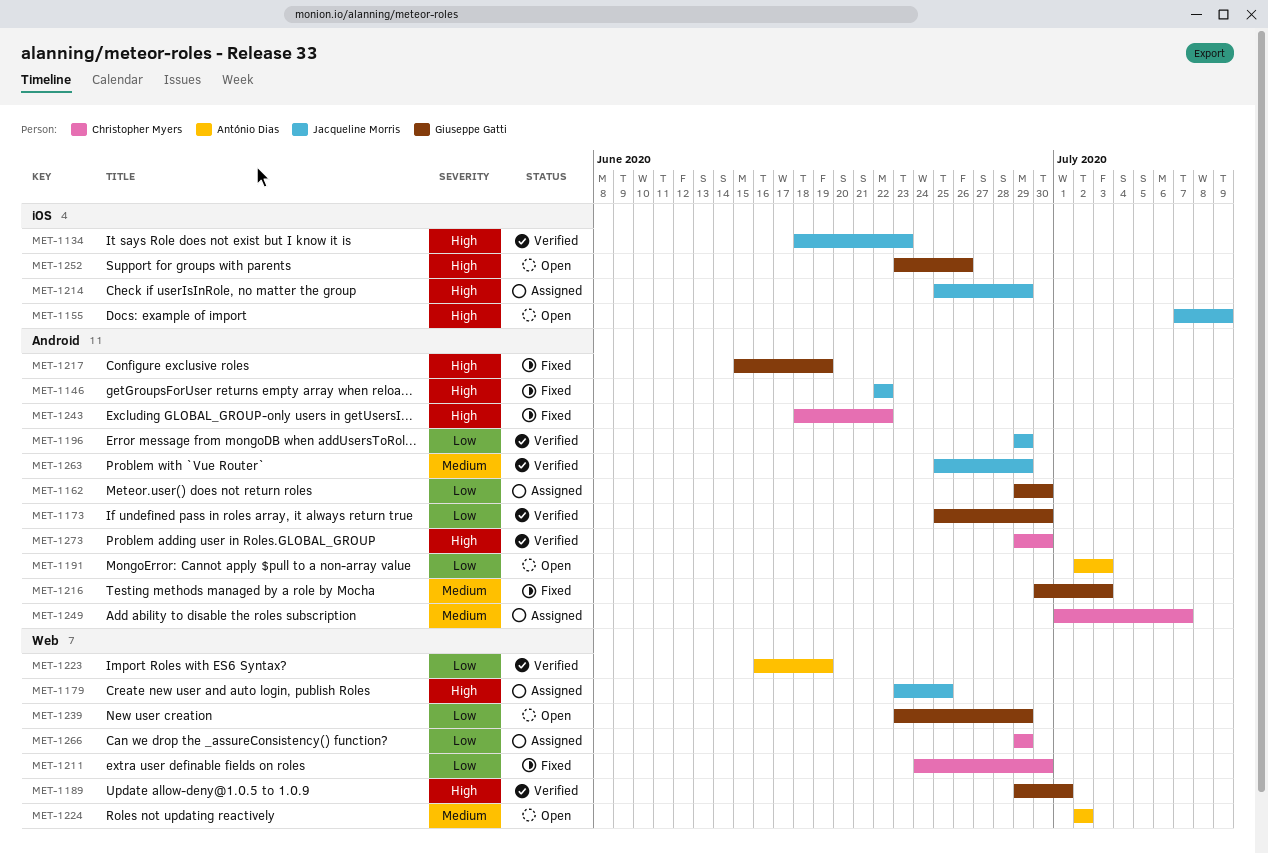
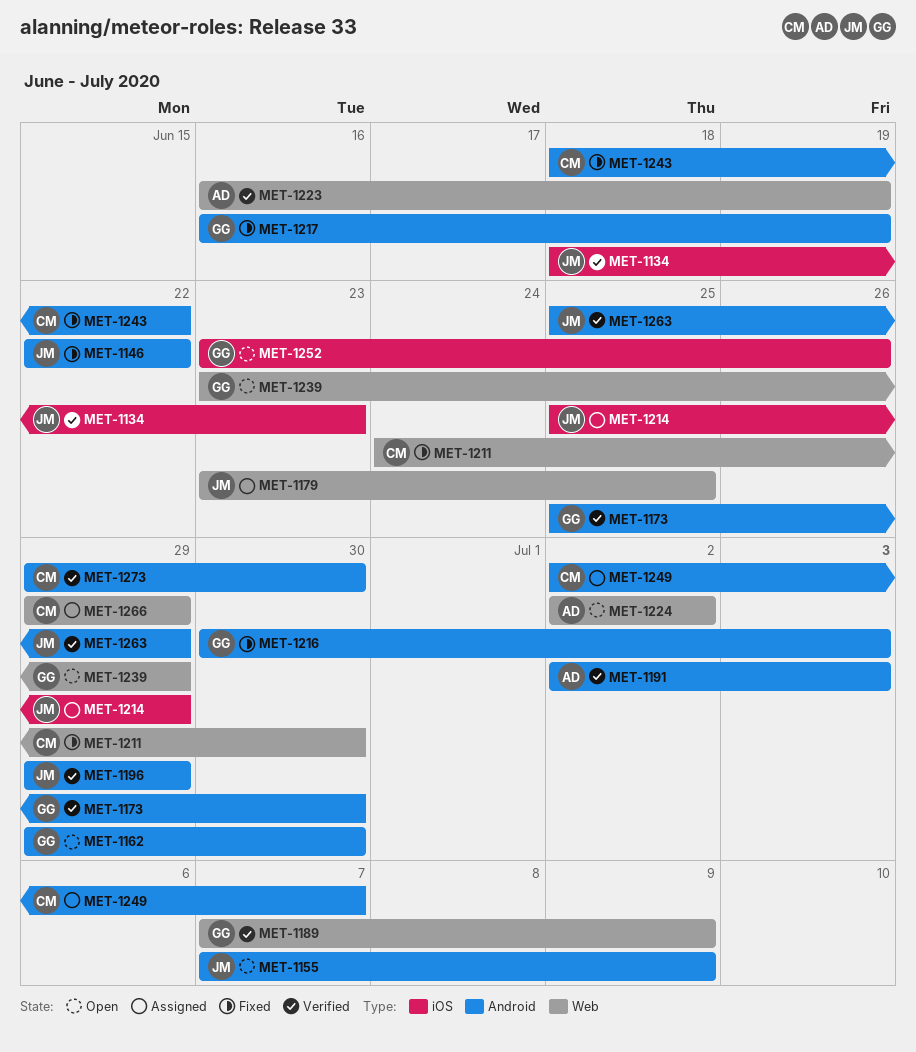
MET-1155, label: iOS -> Android
MET-1162, status: Assigned -> Open
MET-1189, start: Jun 29 -> Jul 7
MET-1189, due: Jul 1 -> Jul 9
MET-1191, status: Open -> Verified
MET-1217, start: Jun 15 -> Jun 16
MET-1249, start: Jul 1 -> Jul 2

